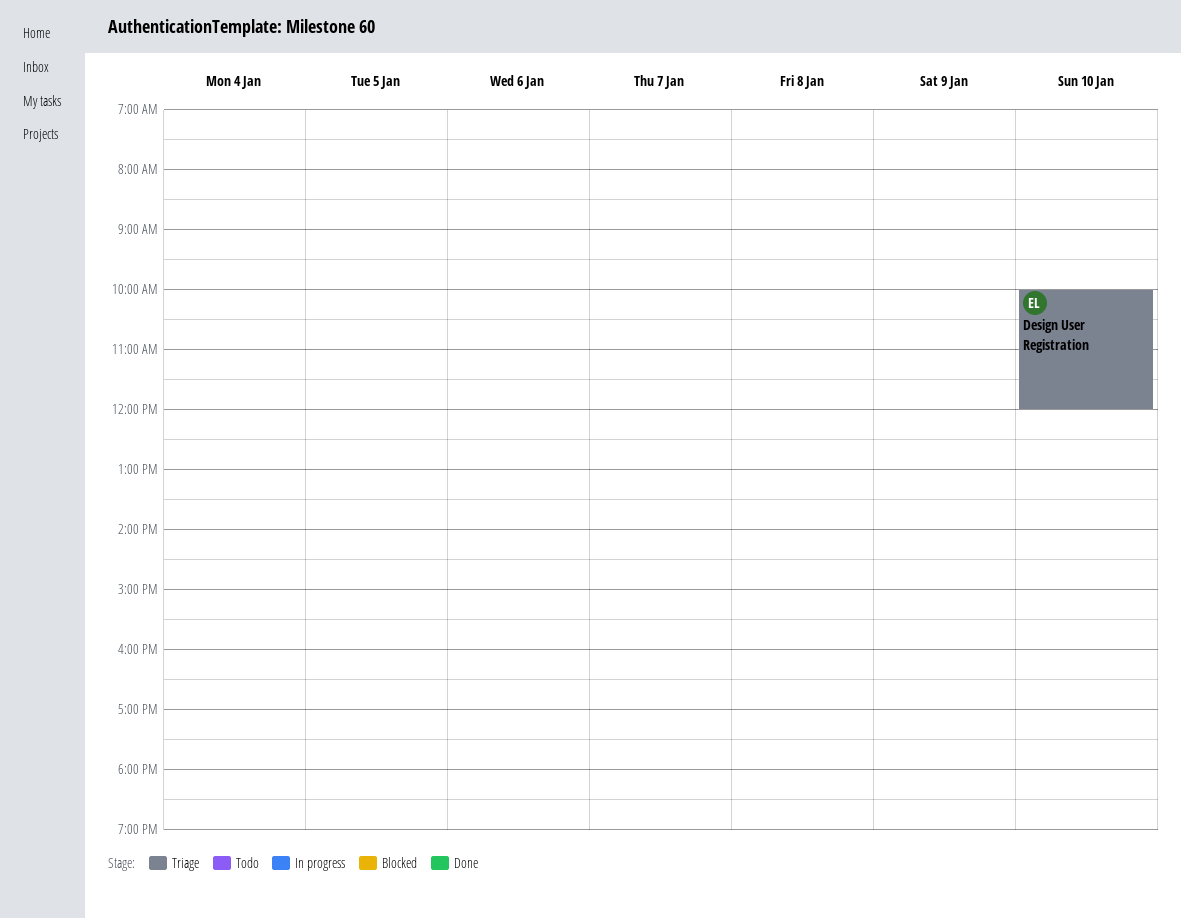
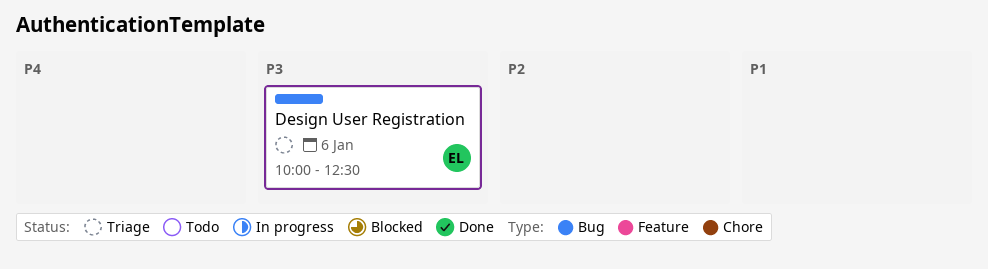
Design User Registration, day: Jan 10 -> Jan 6
Design User Registration, ends: 12:00 -> 12:30

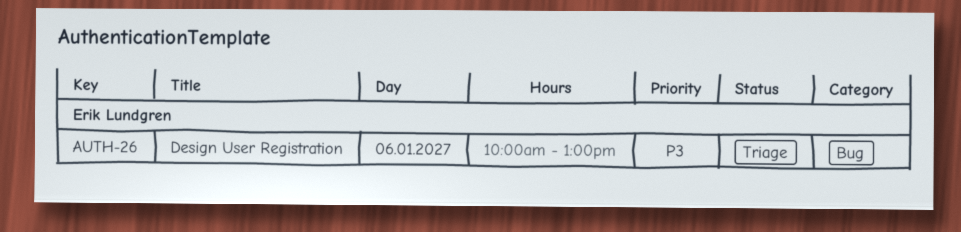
Design User Registration, ends: 12:30 -> 13:00

